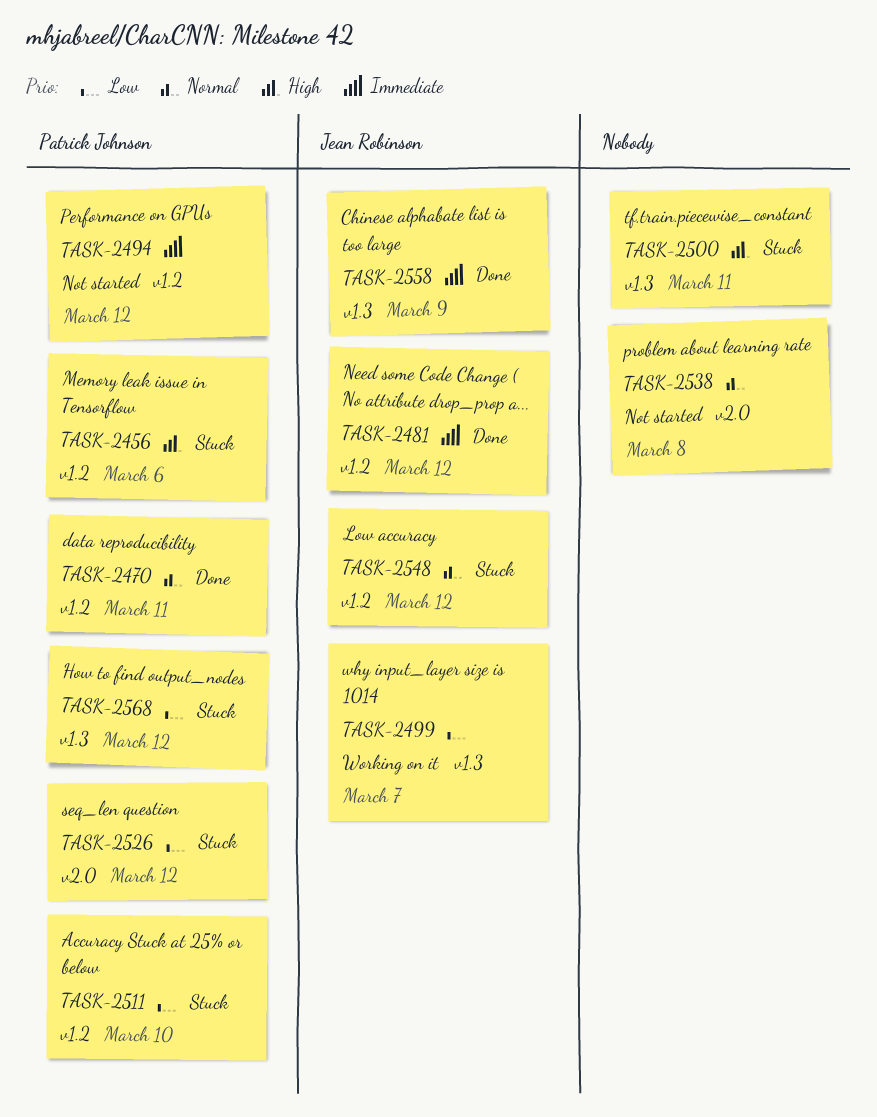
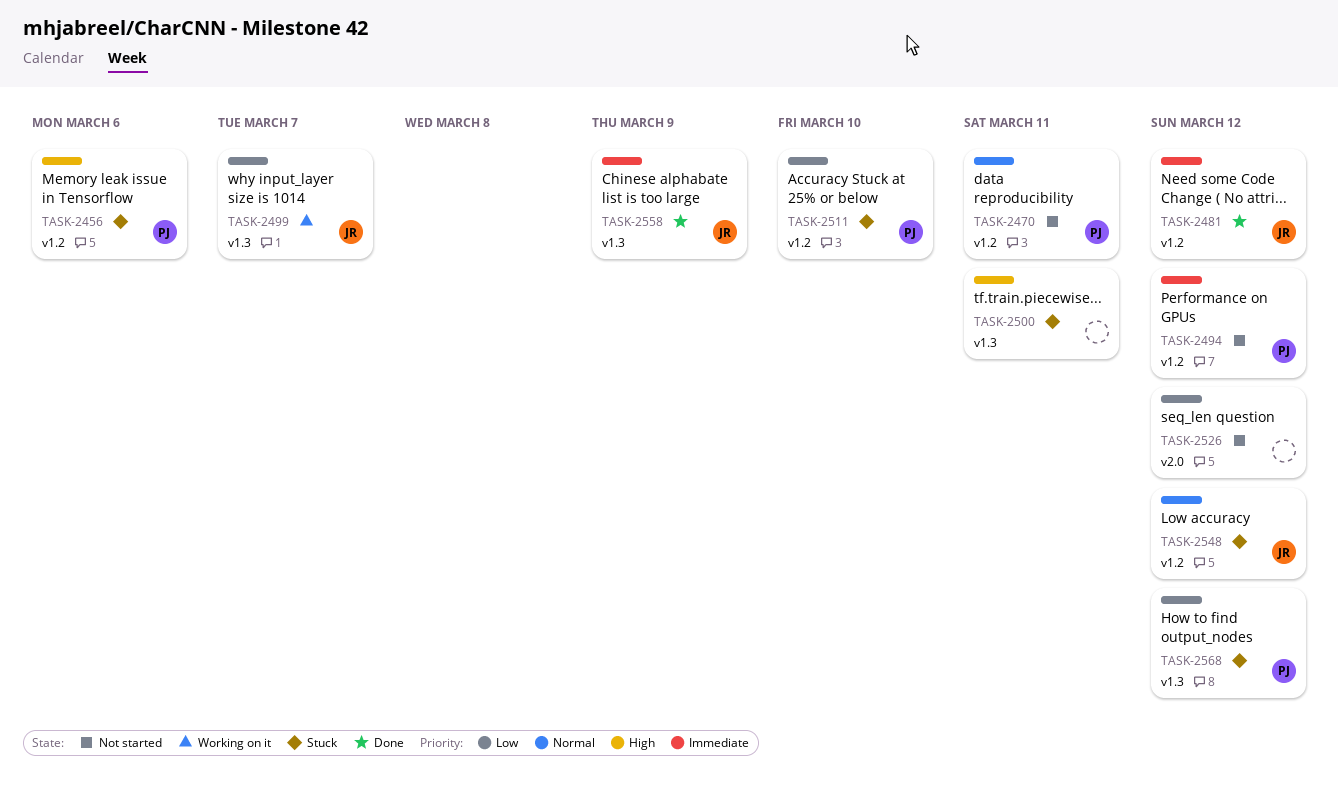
TASK-2470, status: Done -> Not started
TASK-2526, status: Stuck -> Not started
TASK-2526, owner: Patrick Johnson -> none
TASK-2538: present -> none

